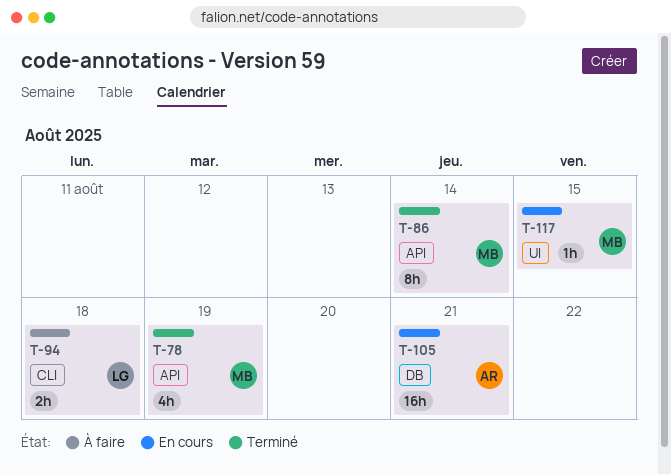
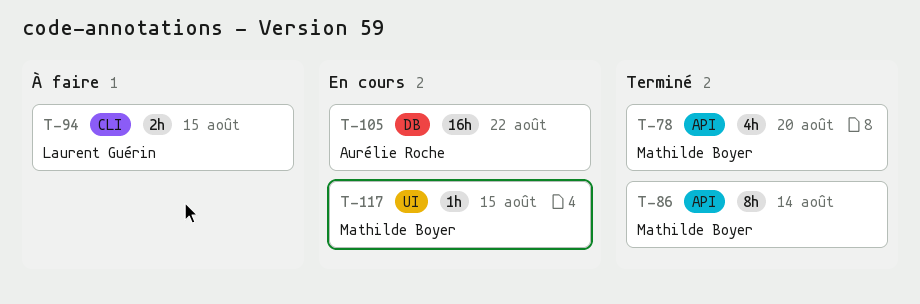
T-78, due: Aug 19 -> Aug 20
T-94, due: Aug 18 -> Aug 15
T-105, due: Aug 21 -> Aug 22

